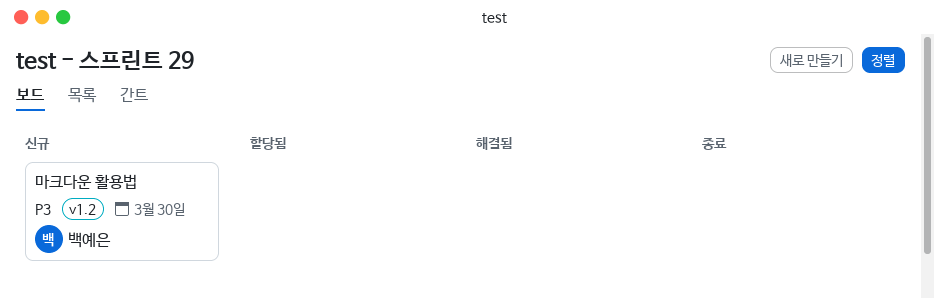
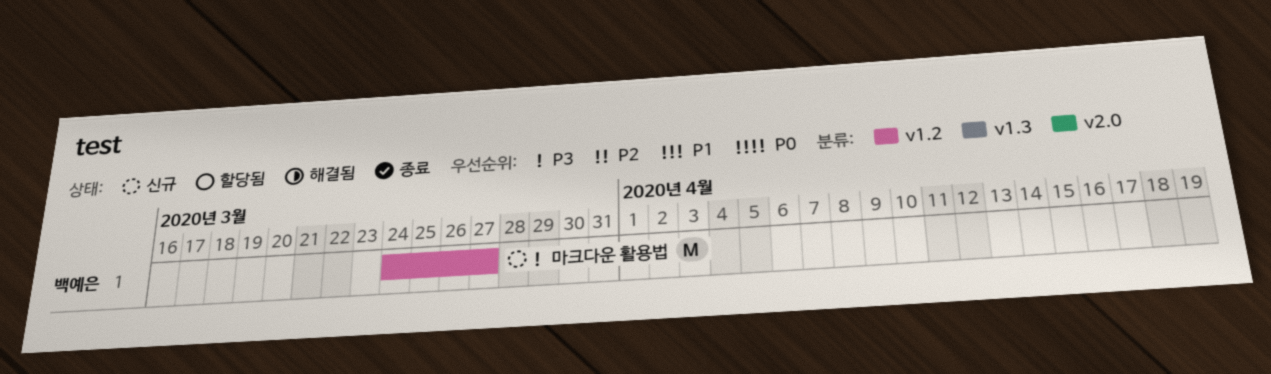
마크다운 활용법, due: Mar 30 -> Mar 27

